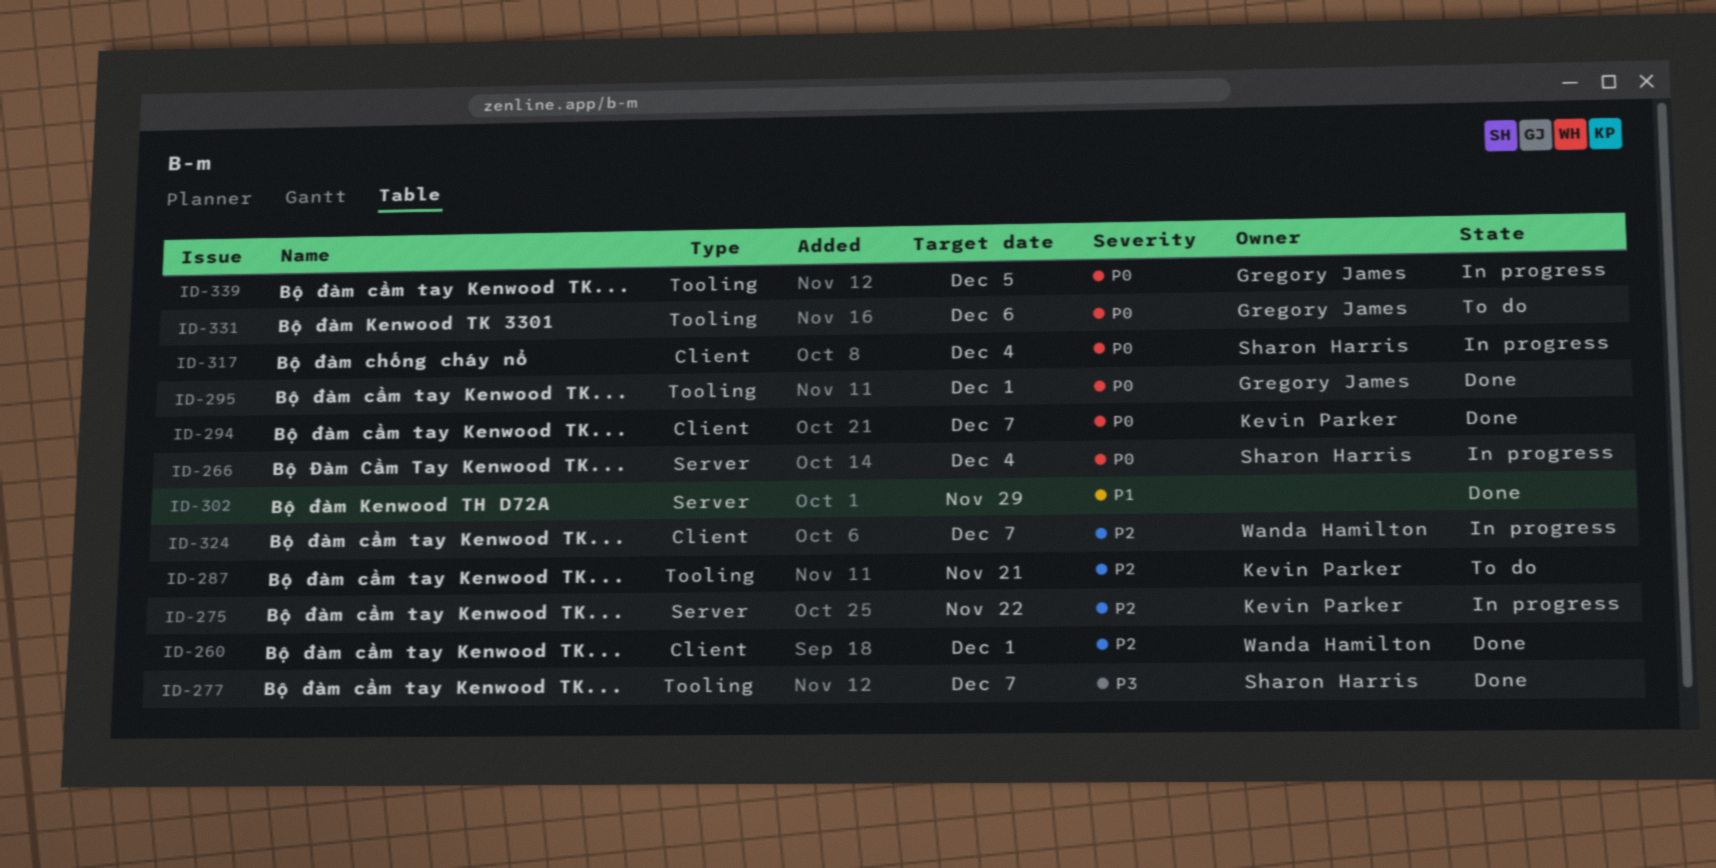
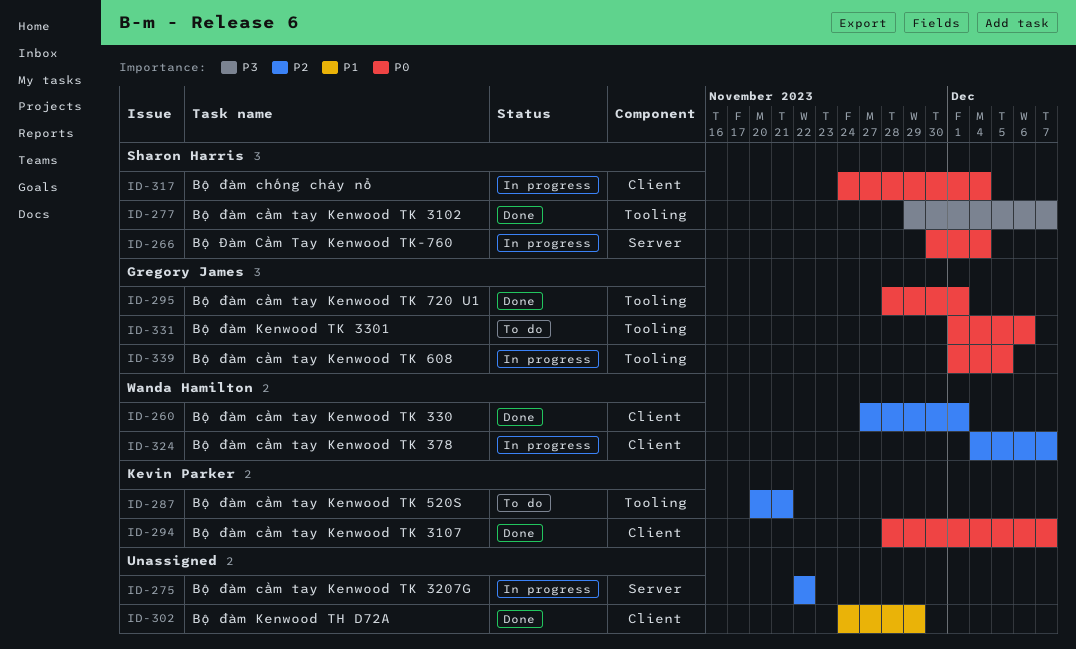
ID-275, owner: Kevin Parker -> none
ID-302, label: Server -> Client

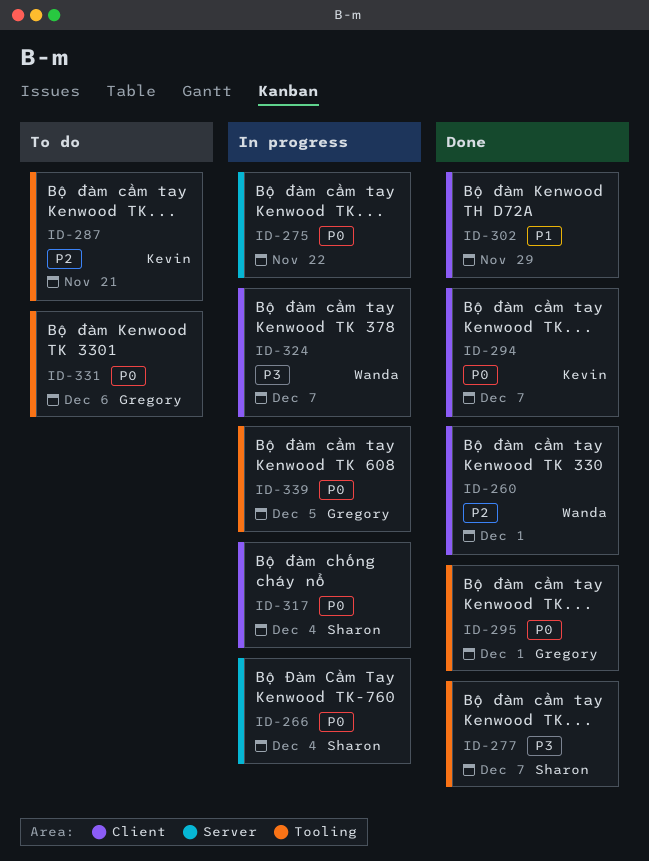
ID-275, priority: P2 -> P0
ID-324, priority: P2 -> P3

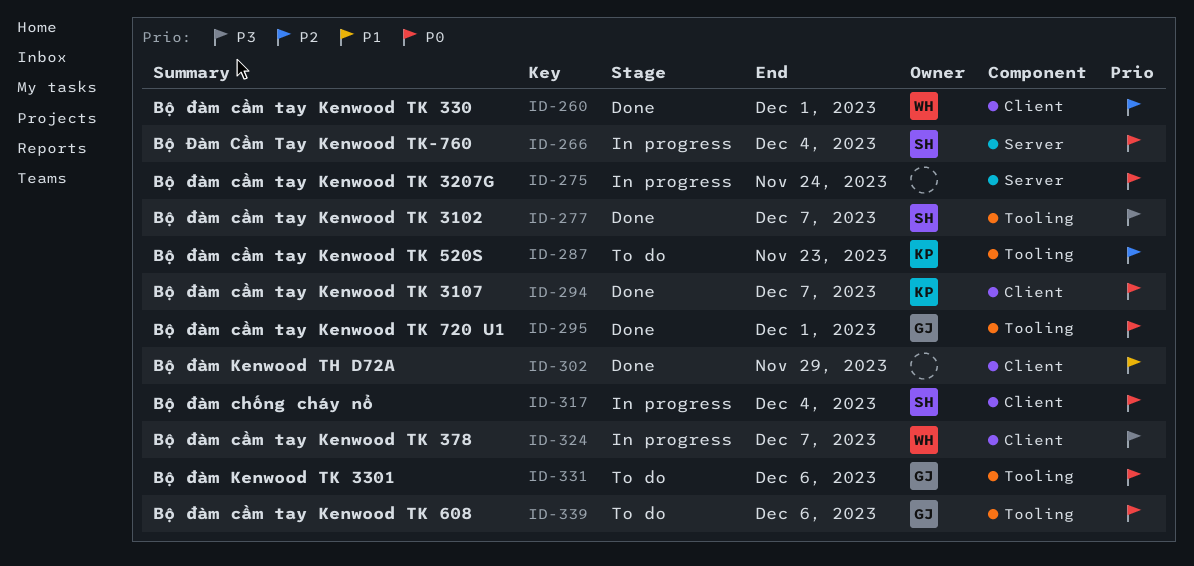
ID-275, due: Nov 22 -> Nov 24
ID-287, due: Nov 21 -> Nov 23
ID-339, status: In progress -> To do
ID-339, due: Dec 5 -> Dec 6

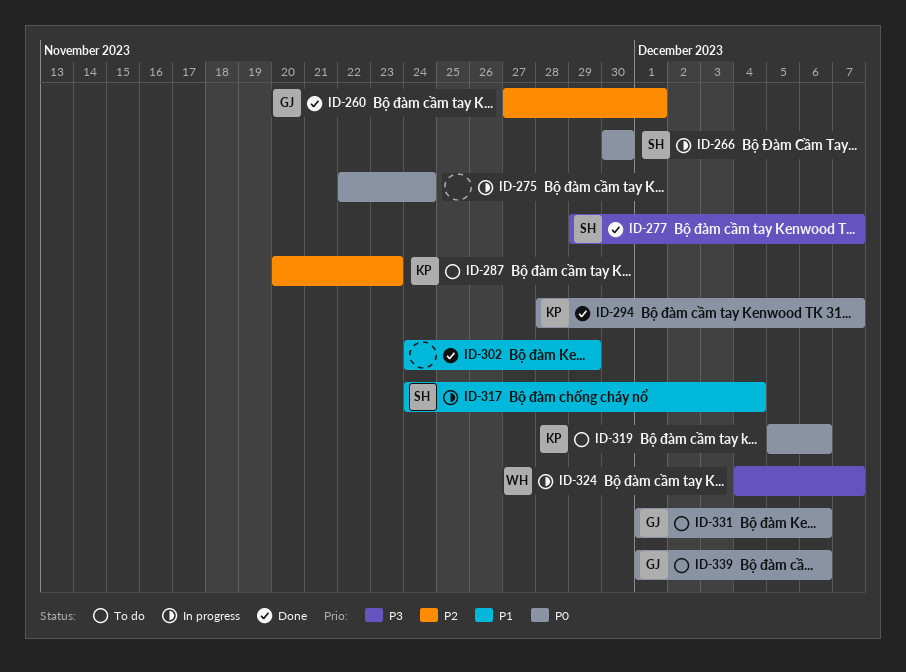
ID-260, owner: WH -> GJ
ID-266, due: Dec 4 -> Nov 30
ID-295: present -> none
ID-317, priority: P0 -> P1
ID-319: none -> present

